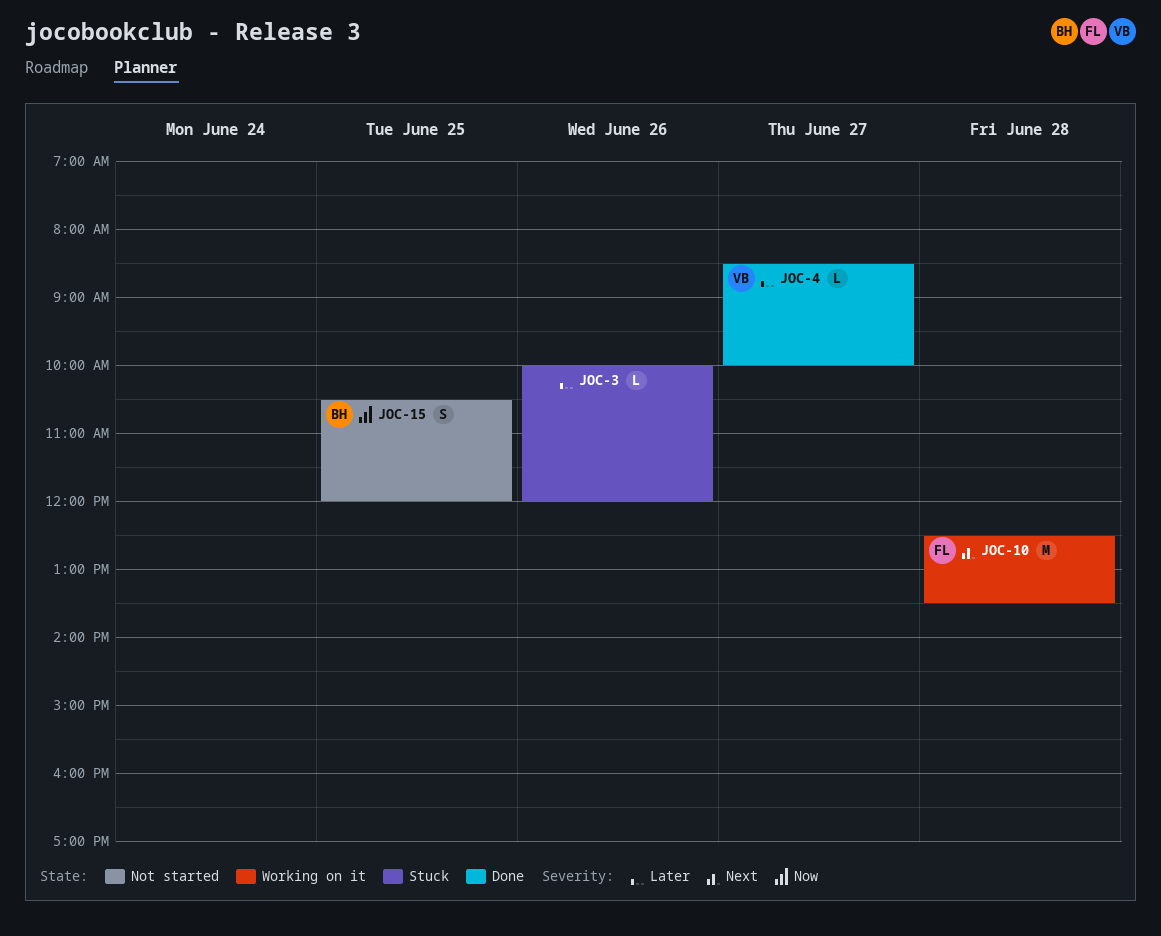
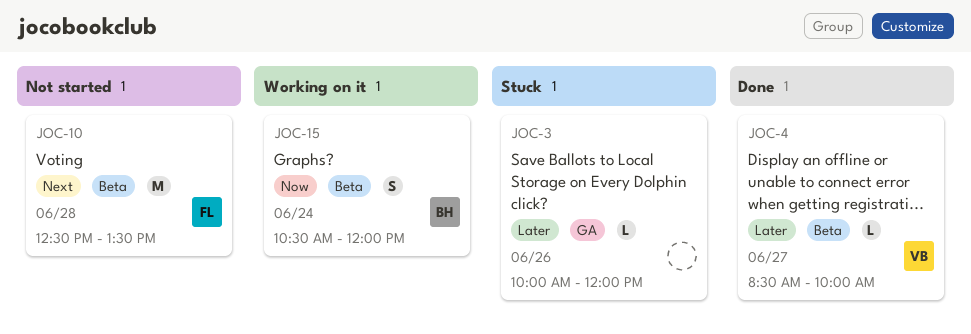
JOC-10, status: Working on it -> Not started
JOC-15, status: Not started -> Working on it
JOC-15, day: Jun 25 -> Jun 24

